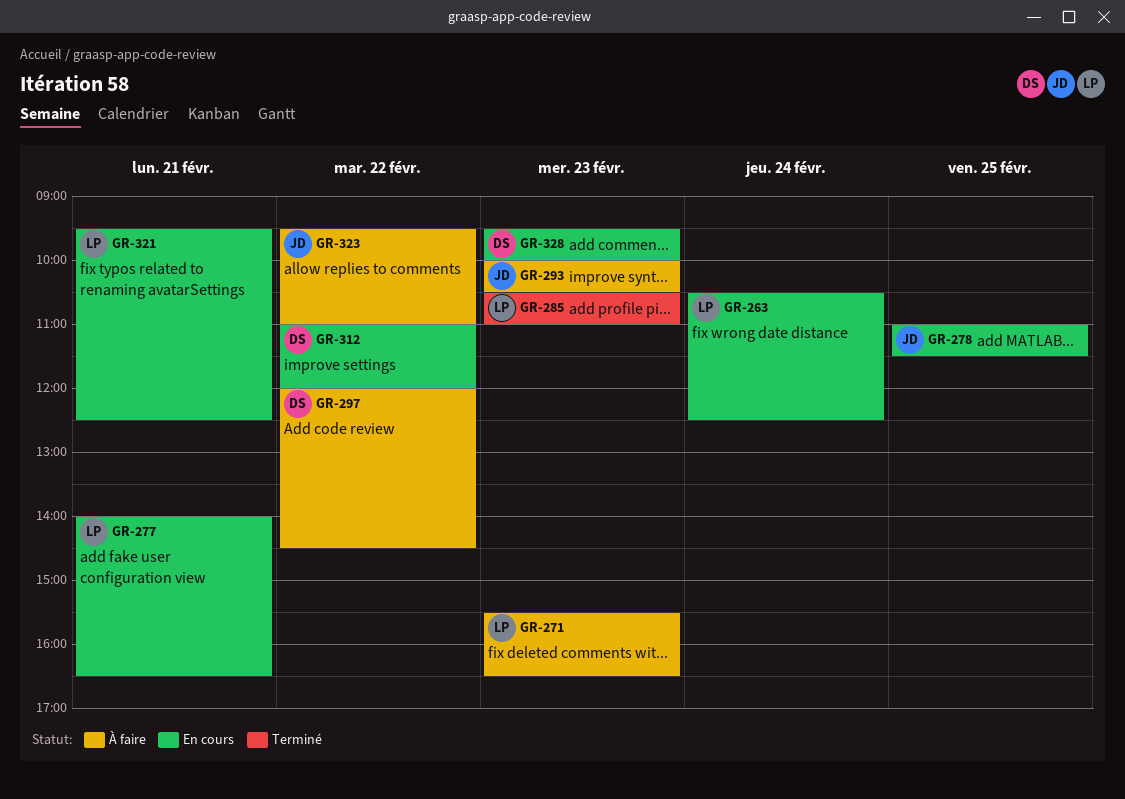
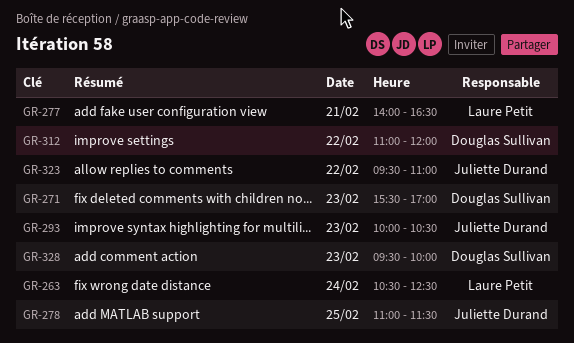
GR-271, owner: Laure Petit -> Douglas Sullivan
GR-271, ends: 16:30 -> 17:00
GR-285: present -> none
GR-297: present -> none
GR-321: present -> none

